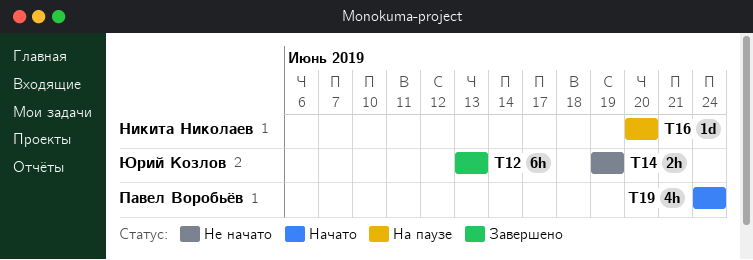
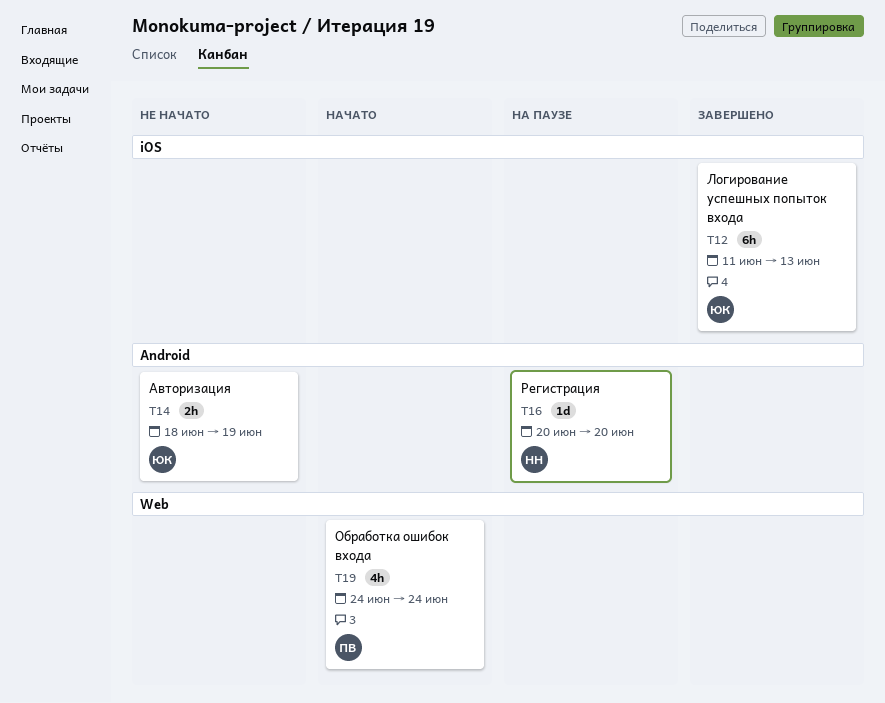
T12, start: Jun 13 -> Jun 11
T14, start: Jun 19 -> Jun 18

